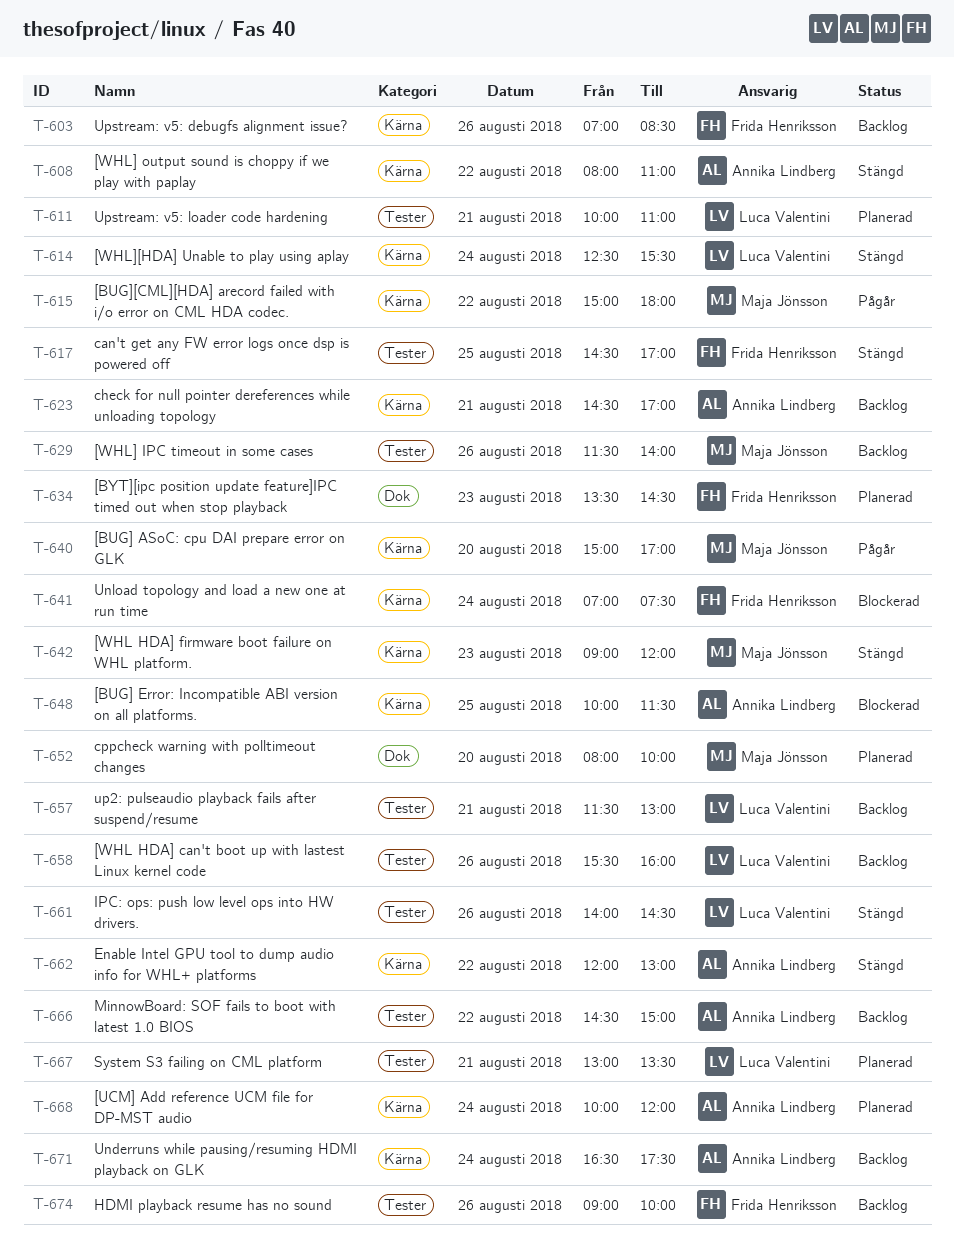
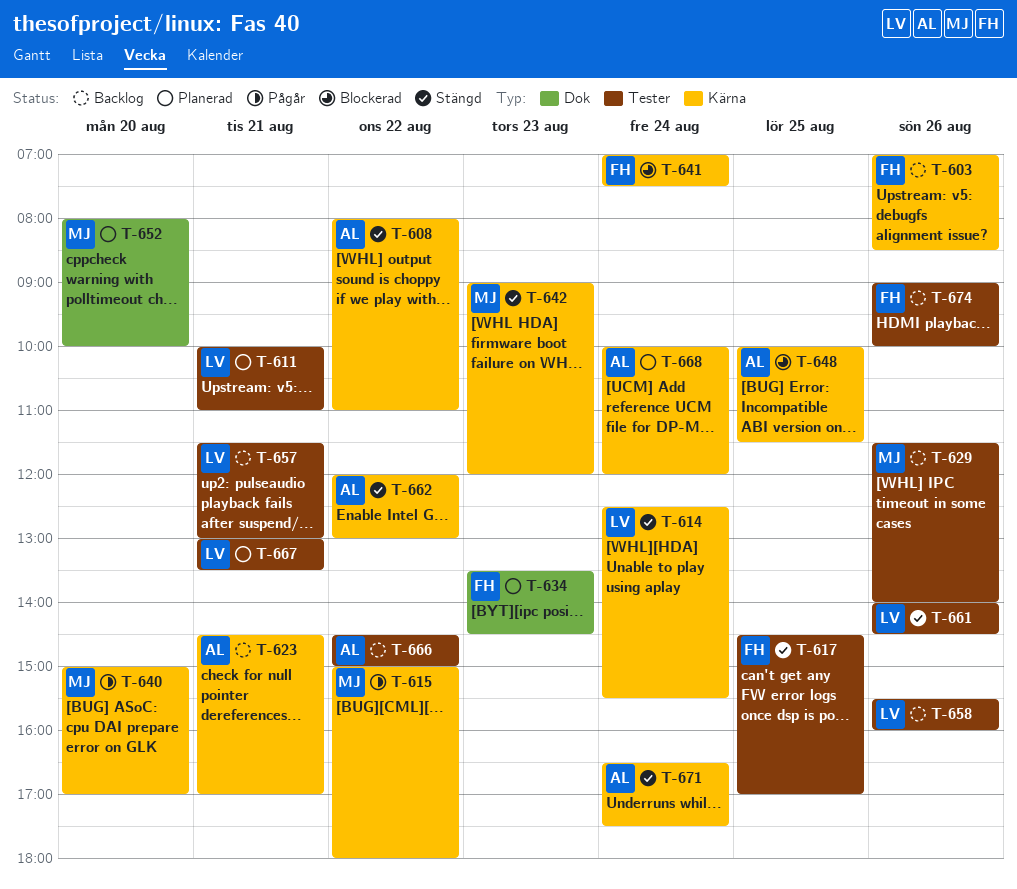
T-671, status: Backlog -> Stängd

